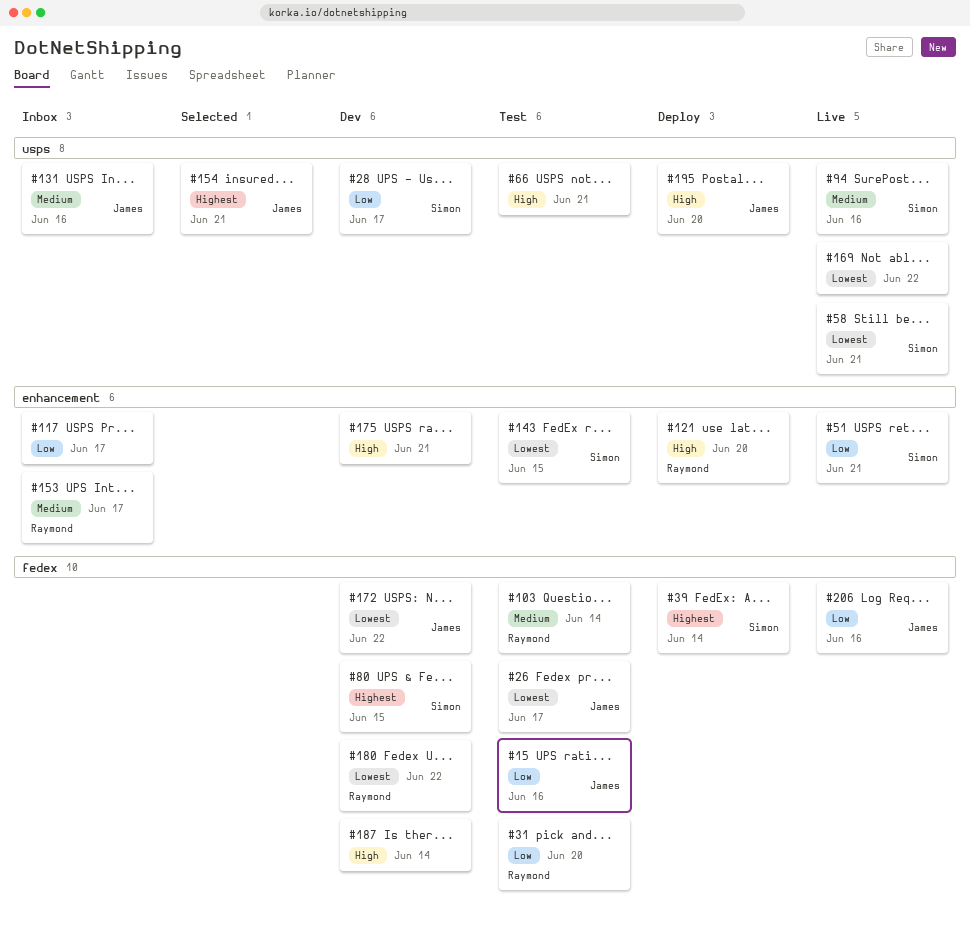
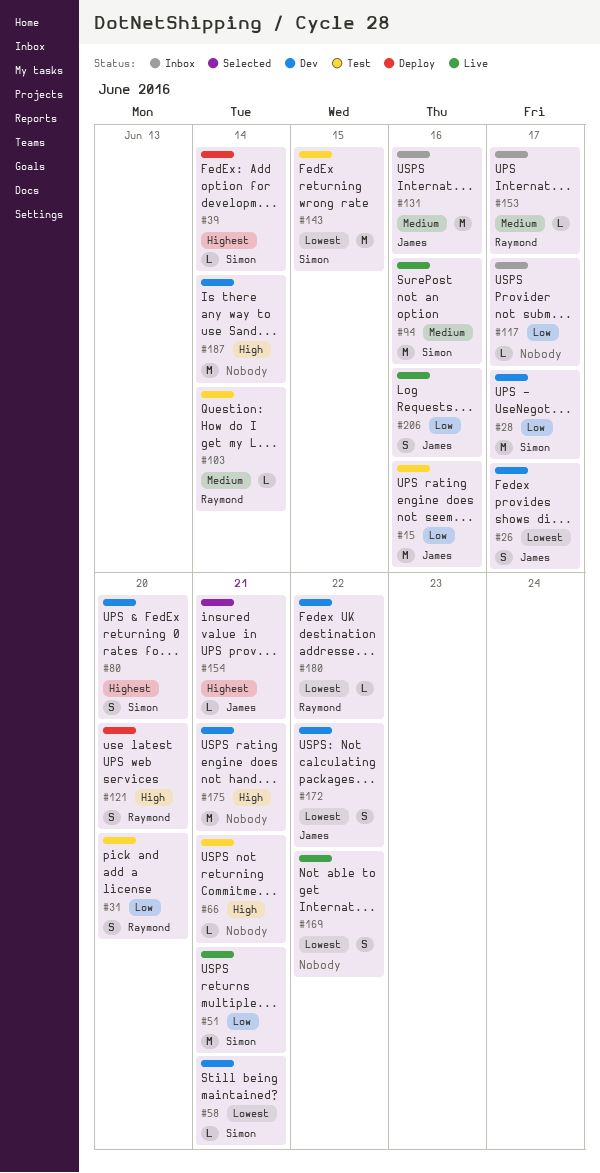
#26, status: Test -> Dev
#58, status: Live -> Dev
#80, due: Jun 15 -> Jun 20
#195: present -> none

